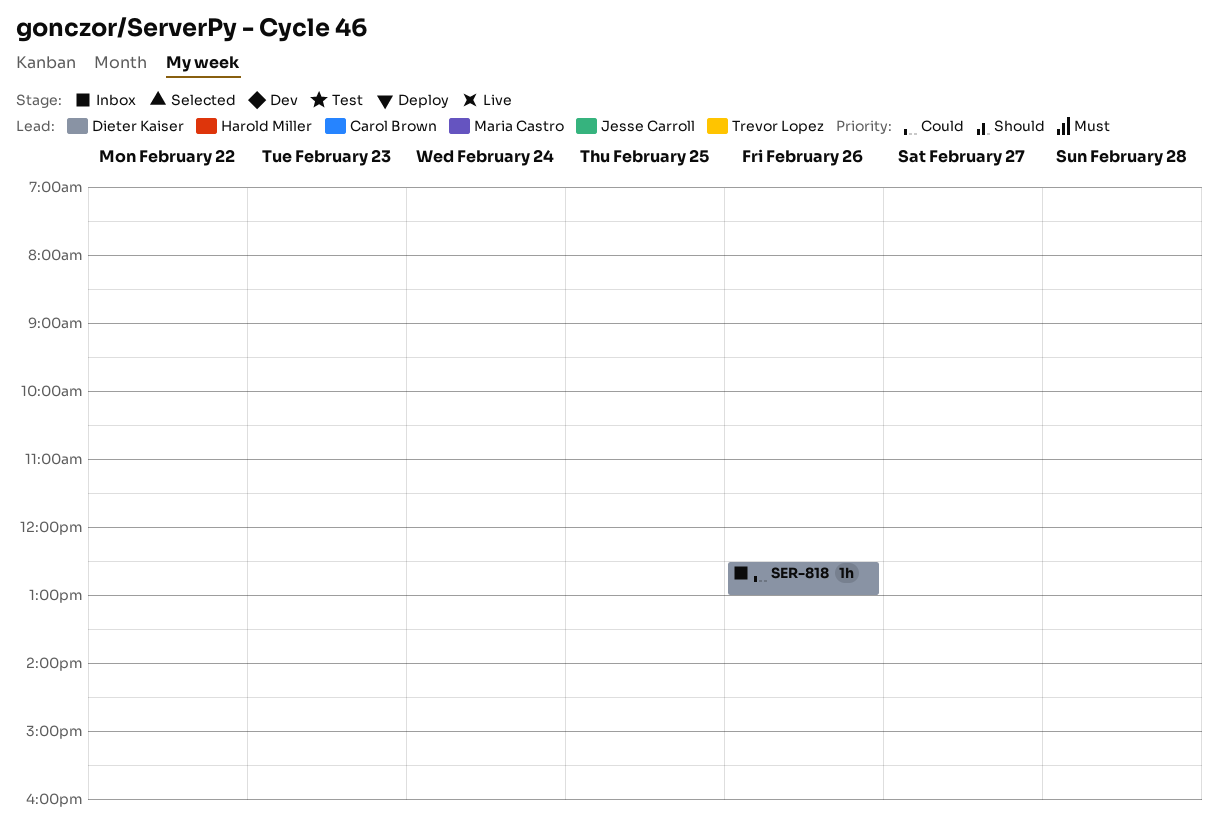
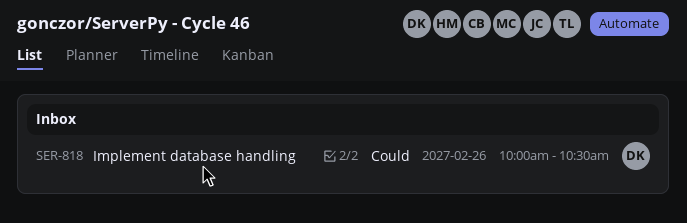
SER-818, begins: 12:30 -> 10:00
SER-818, ends: 13:00 -> 10:30

